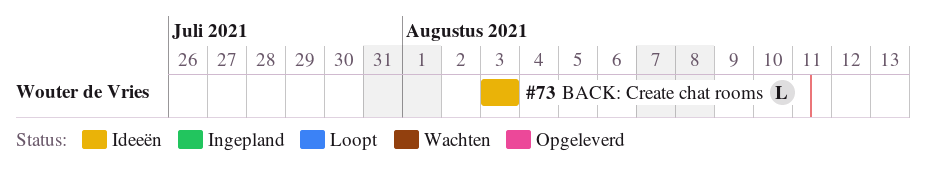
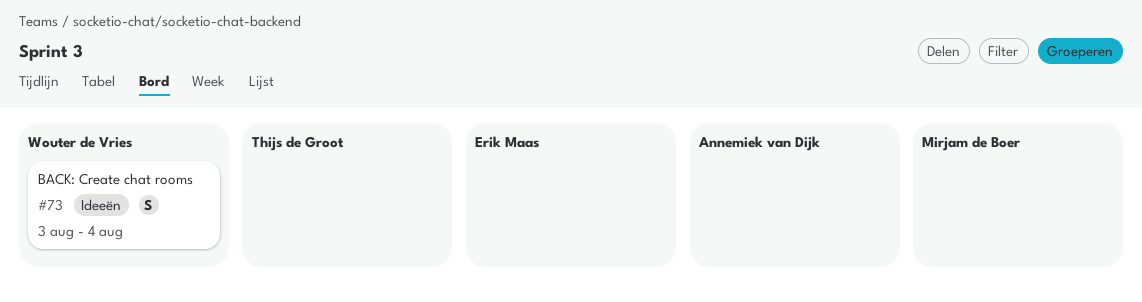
#73, estimate: L -> S
#73, due: Aug 3 -> Aug 4

